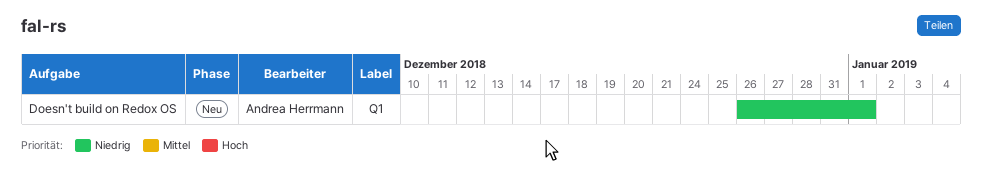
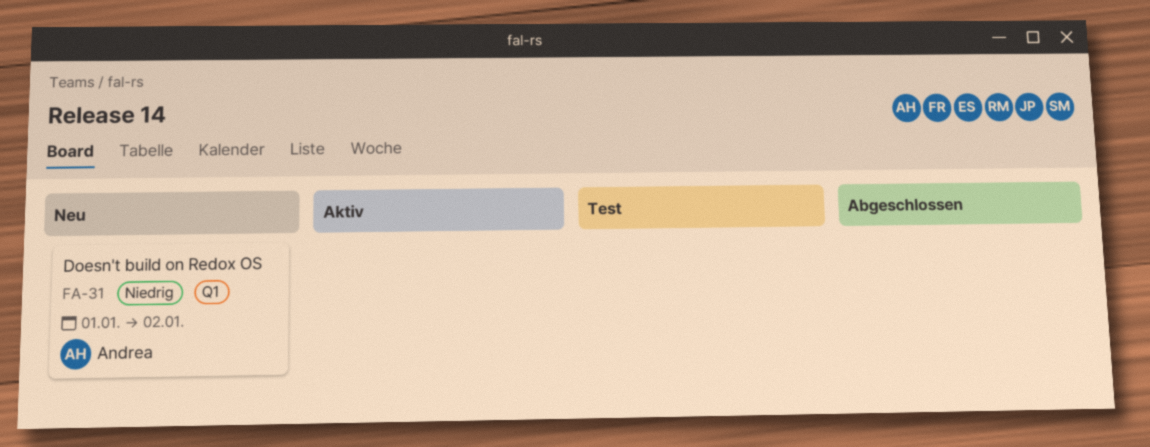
Doesn't build on Redox OS, start: Dec 26 -> Jan 1
Doesn't build on Redox OS, due: Jan 1 -> Jan 2

